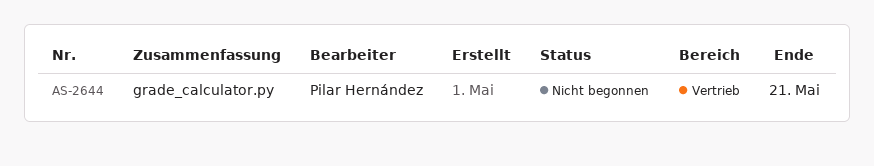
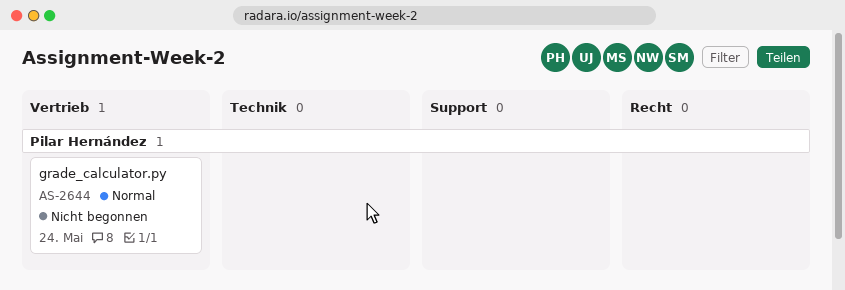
AS-2644, due: May 21 -> May 24

